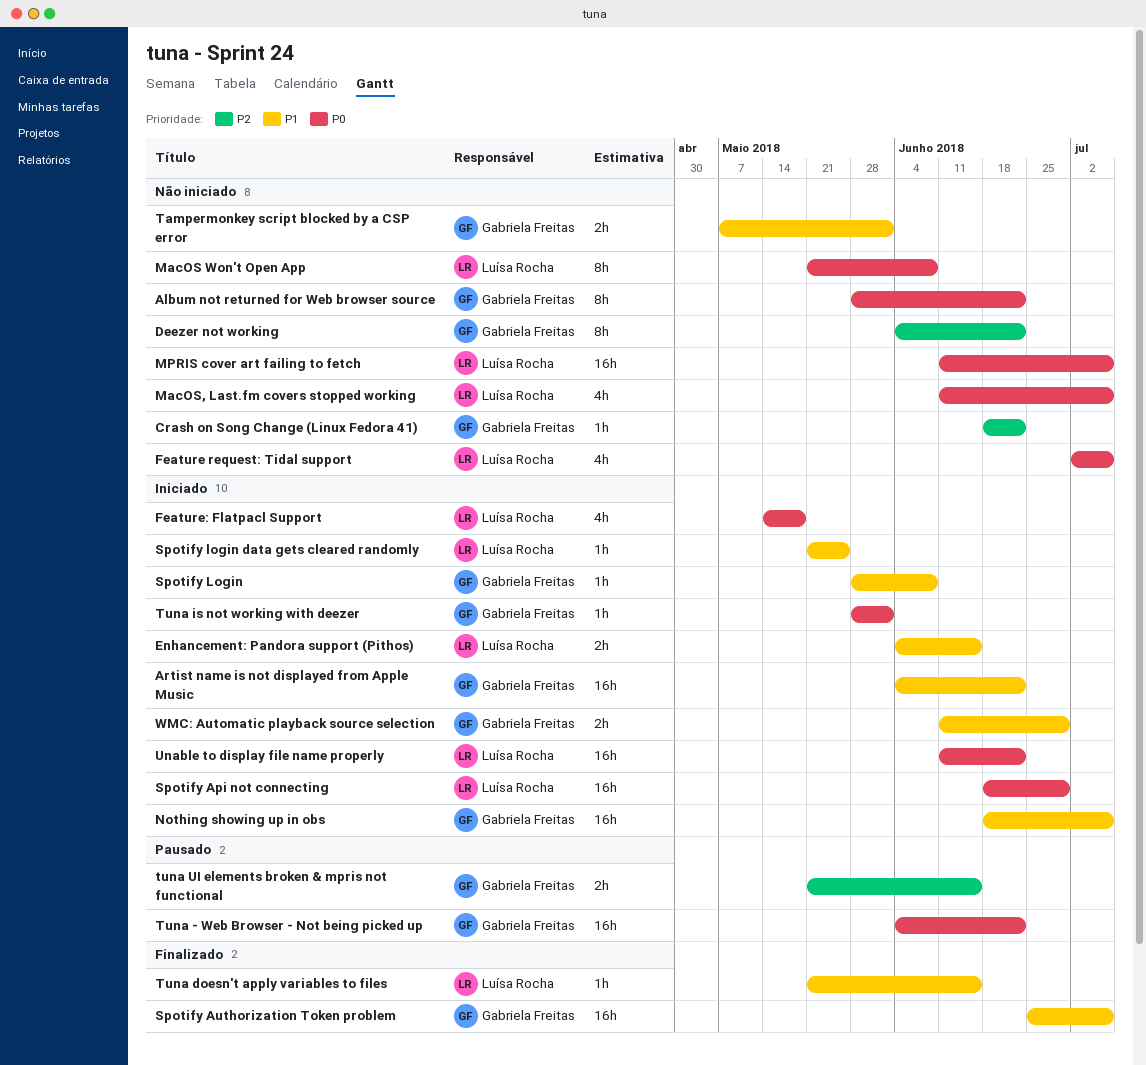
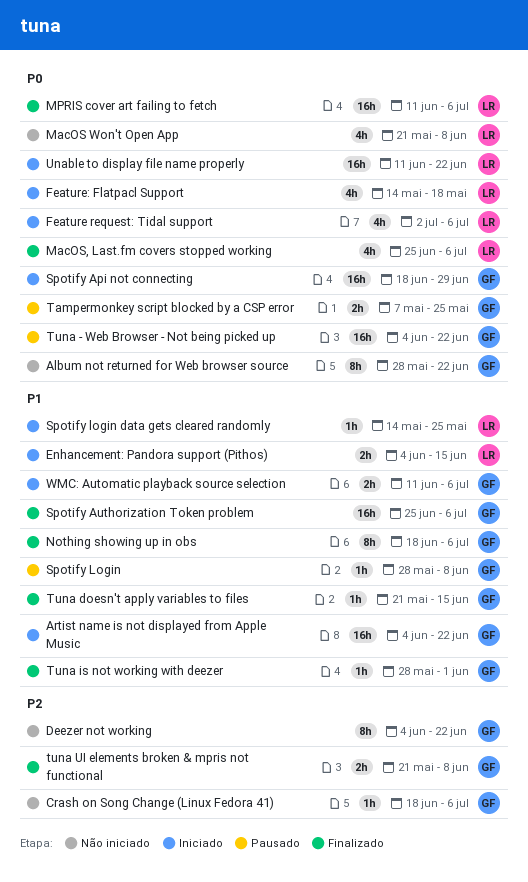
Crash on Song Change (Linux Fedora 41), due: Jun 22 -> Jul 6
Feature request: Tidal support, status: Não iniciado -> Iniciado
MacOS Won't Open App, estimate: 8h -> 4h
MacOS, Last.fm covers stopped working, status: Não iniciado -> Finalizado
MacOS, Last.fm covers stopped working, start: Jun 11 -> Jun 25
MPRIS cover art failing to fetch, status: Não iniciado -> Finalizado
Nothing showing up in obs, status: Iniciado -> Finalizado
Nothing showing up in obs, estimate: 16h -> 8h
Spotify Api not connecting, owner: Luísa Rocha -> Gabriela Freitas
Spotify Login, status: Iniciado -> Pausado
Spotify login data gets cleared randomly, start: May 21 -> May 14
Tampermonkey script blocked by a CSP error, status: Não iniciado -> Pausado
Tampermonkey script blocked by a CSP error, priority: P1 -> P0
Tampermonkey script blocked by a CSP error, due: Jun 1 -> May 25
Tuna doesn't apply variables to files, owner: Luísa Rocha -> Gabriela Freitas
Tuna is not working with deezer, status: Iniciado -> Finalizado
Tuna is not working with deezer, priority: P0 -> P1
tuna UI elements broken & mpris not functional, status: Pausado -> Finalizado
tuna UI elements broken & mpris not functional, due: Jun 15 -> Jun 8
WMC: Automatic playback source selection, due: Jun 29 -> Jul 6

